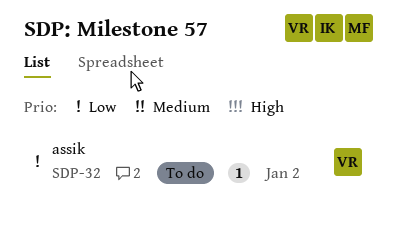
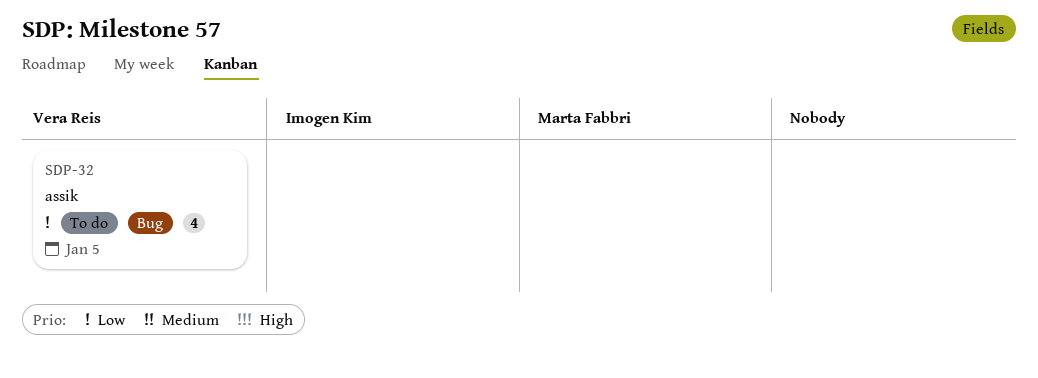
SDP-32, estimate: 1 -> 4
SDP-32, due: Jan 2 -> Jan 5

